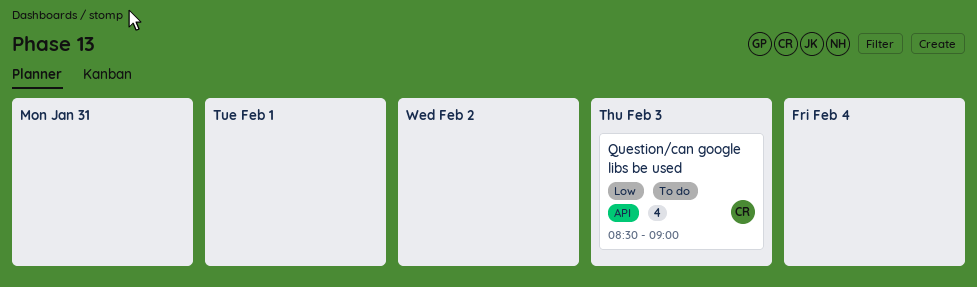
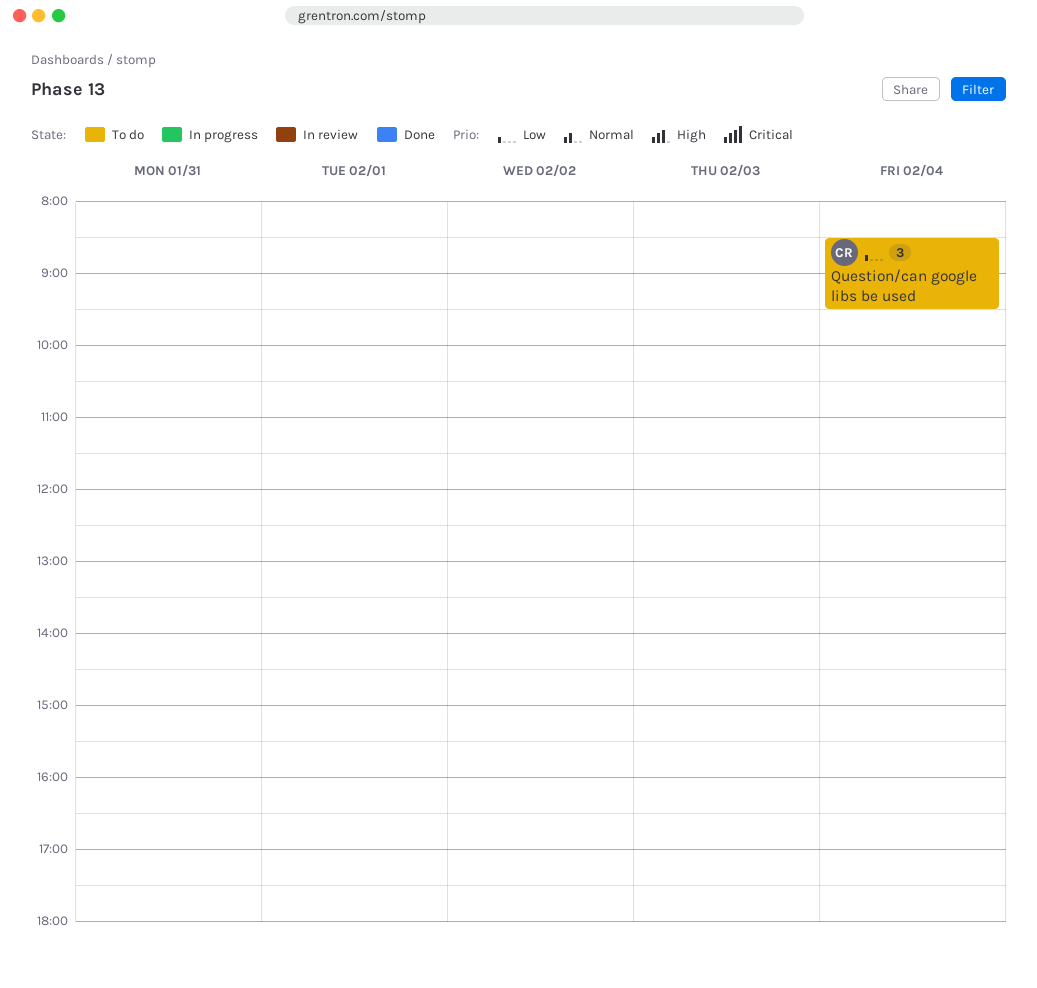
Question/can google libs be used, estimate: 4 -> 3
Question/can google libs be used, day: Feb 3 -> Feb 4
Question/can google libs be used, ends: 09:00 -> 09:30

